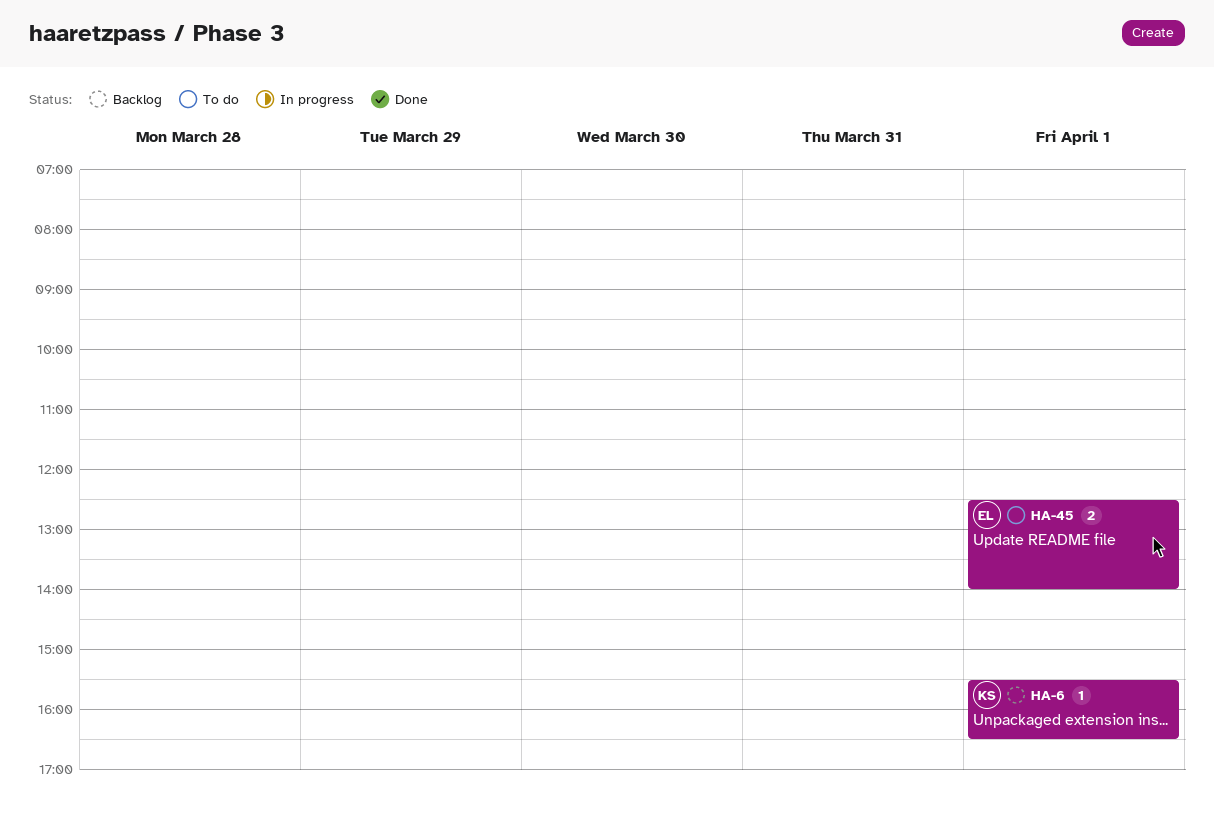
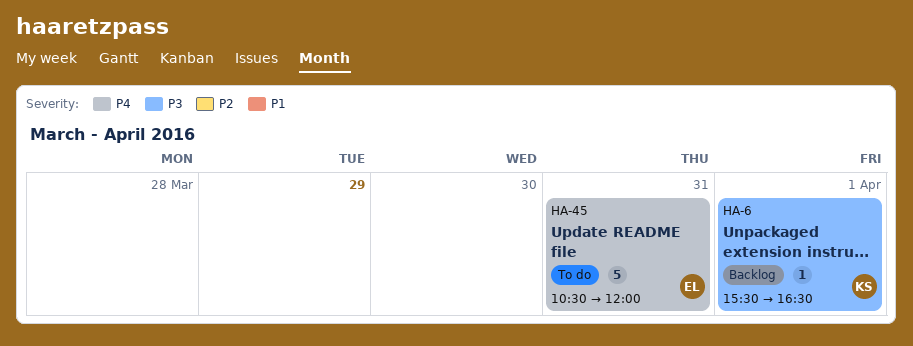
HA-45, estimate: 2 -> 5
HA-45, day: Apr 1 -> Mar 31
HA-45, begins: 12:30 -> 10:30
HA-45, ends: 14:00 -> 12:00

